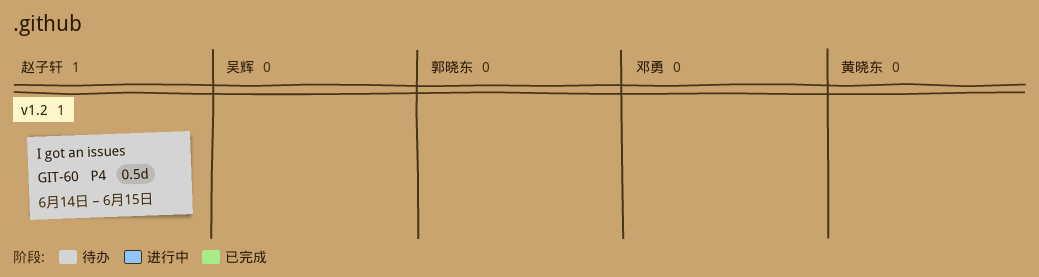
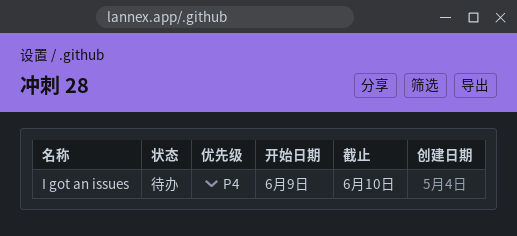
I got an issues, start: Jun 14 -> Jun 9
I got an issues, due: Jun 15 -> Jun 10

